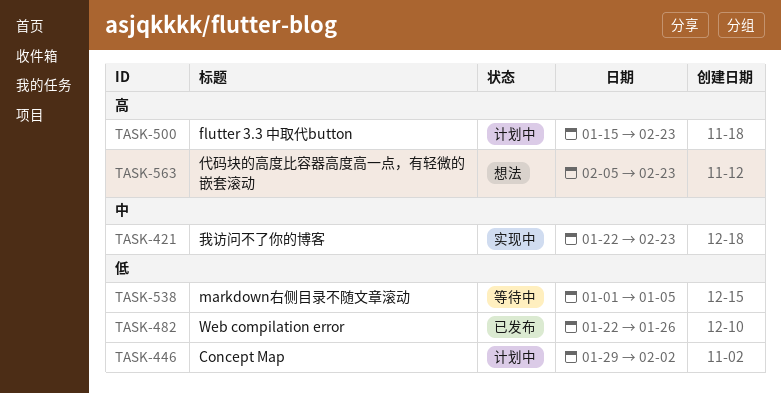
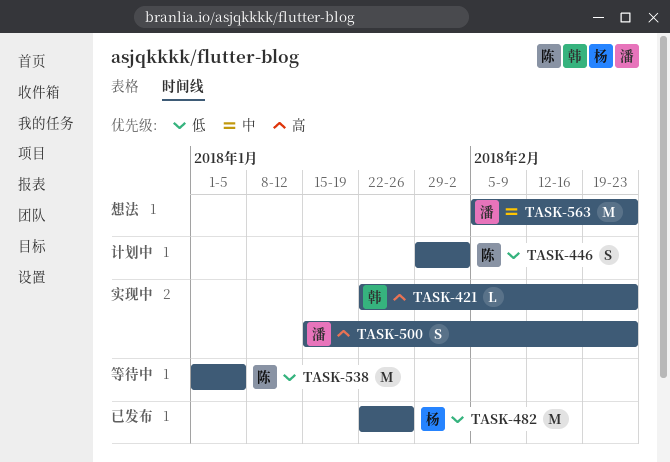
TASK-421, priority: 中 -> 高
TASK-500, status: 计划中 -> 实现中
TASK-563, priority: 高 -> 中

